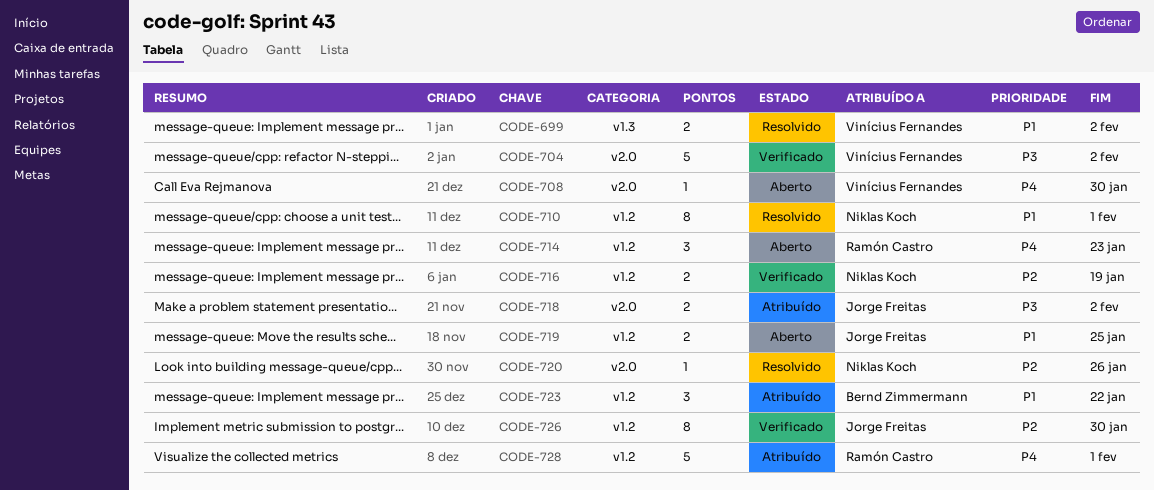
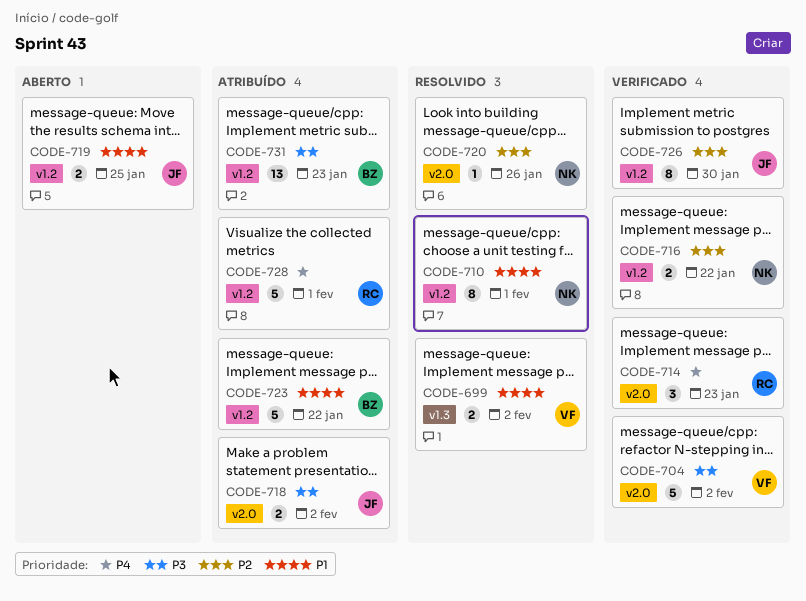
CODE-708: present -> none
CODE-714, status: Aberto -> Verificado
CODE-714, label: v1.2 -> v2.0
CODE-716, due: Jan 19 -> Jan 22
CODE-723, estimate: 3 -> 5
CODE-731: none -> present

